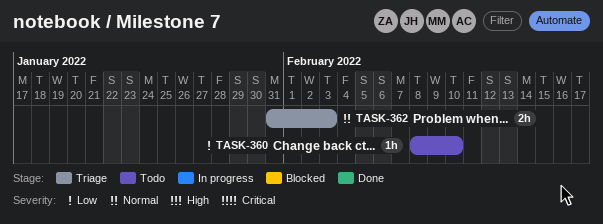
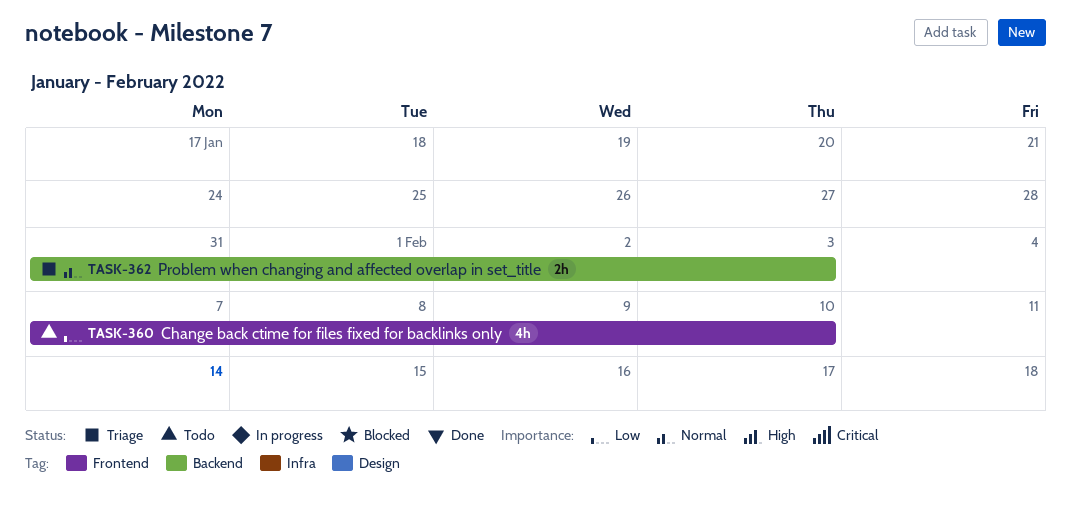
TASK-360, estimate: 1h -> 4h
TASK-360, start: Feb 8 -> Feb 7

